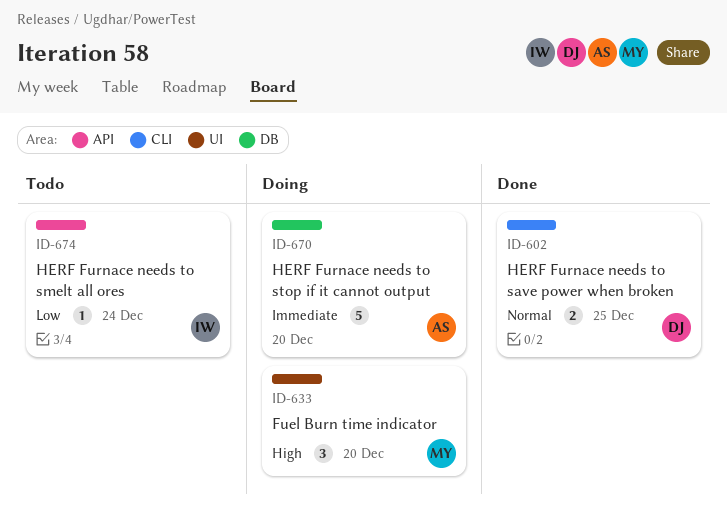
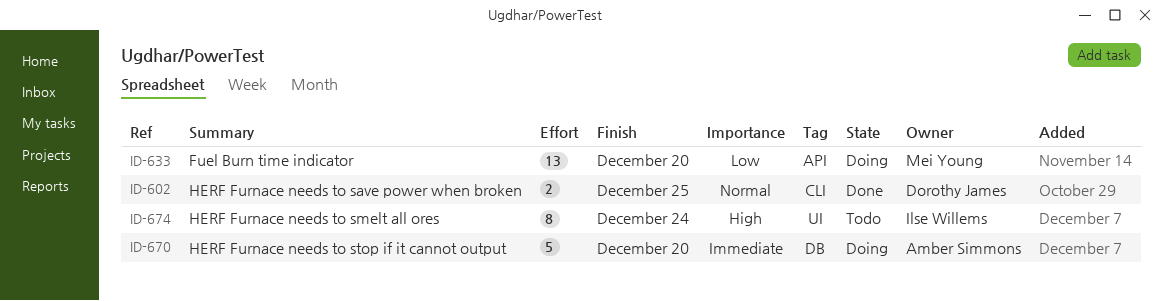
ID-633, priority: High -> Low
ID-633, label: UI -> API
ID-633, estimate: 3 -> 13
ID-674, priority: Low -> High
ID-674, label: API -> UI
ID-674, estimate: 1 -> 8

